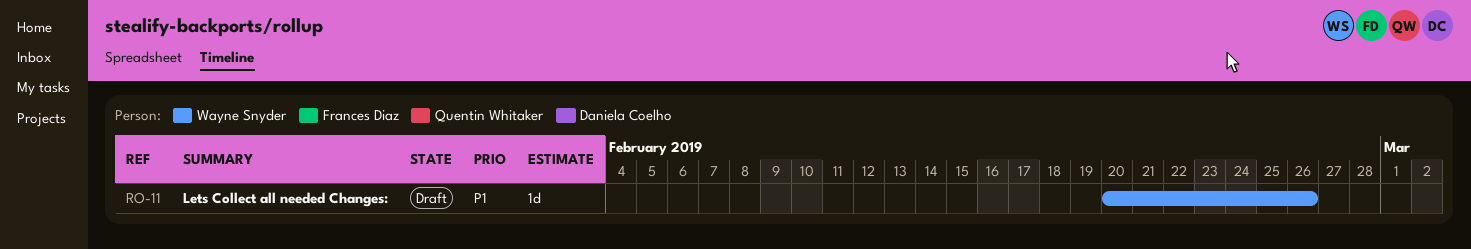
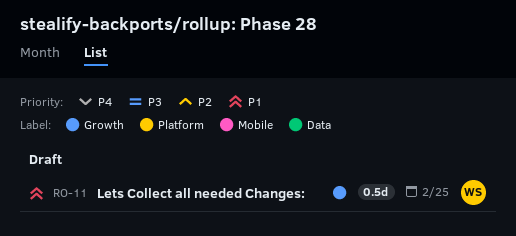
RO-11, estimate: 1d -> 0.5d
RO-11, due: Feb 26 -> Feb 25

